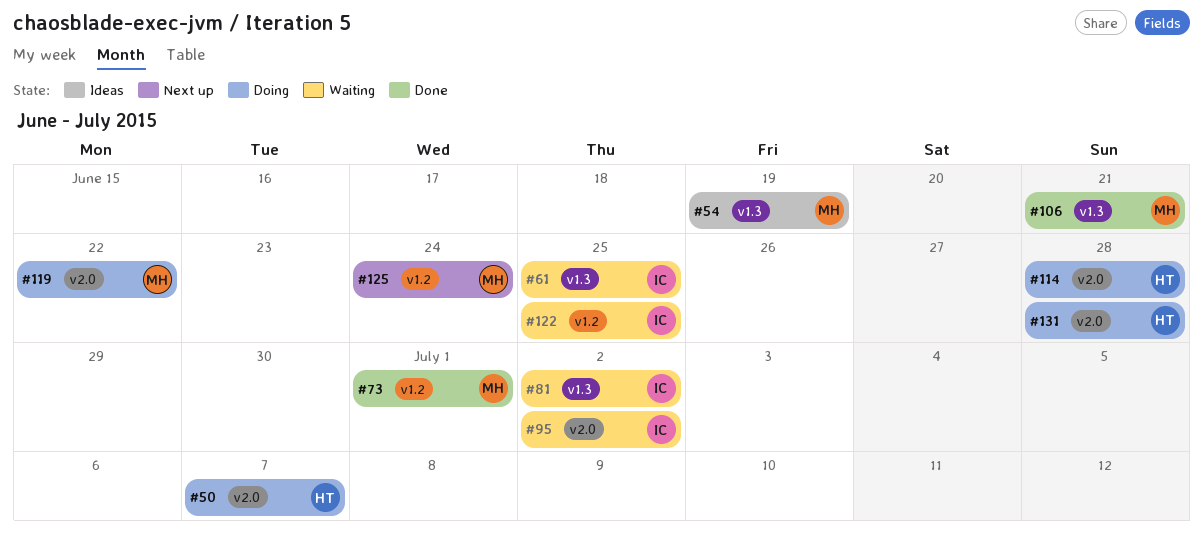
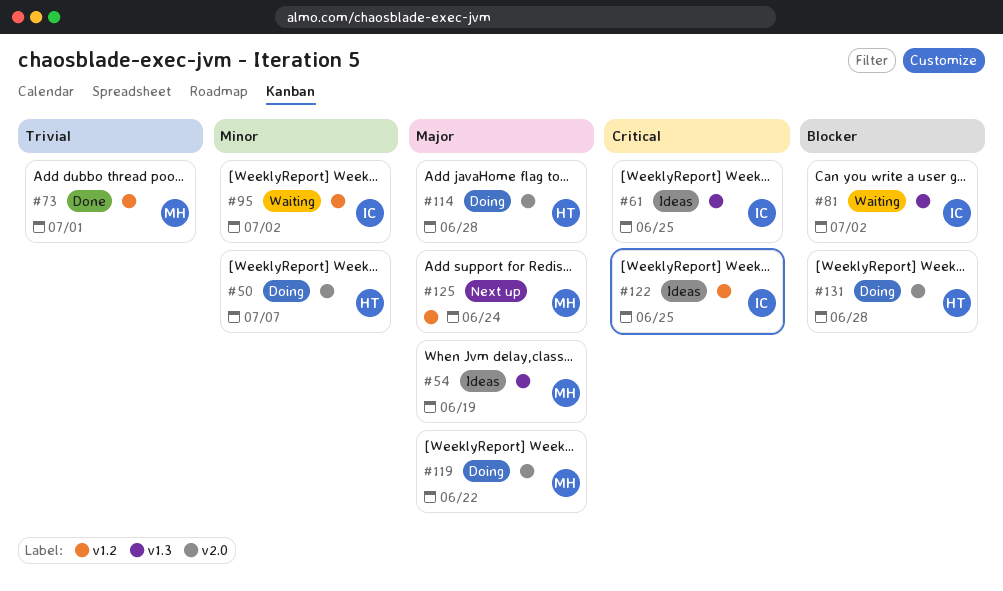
#61, status: Waiting -> Ideas
#95, label: v2.0 -> v1.2
#106: present -> none
#122, status: Waiting -> Ideas

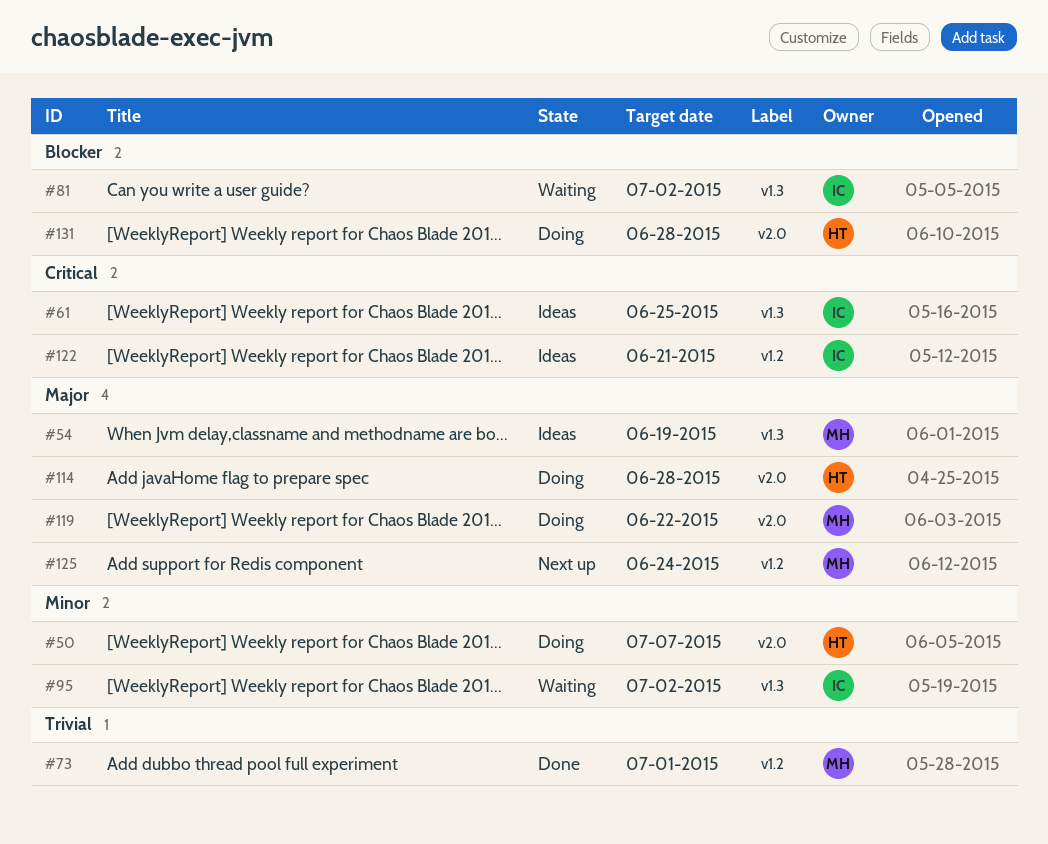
#95, label: v1.2 -> v1.3
#122, due: Jun 25 -> Jun 21

